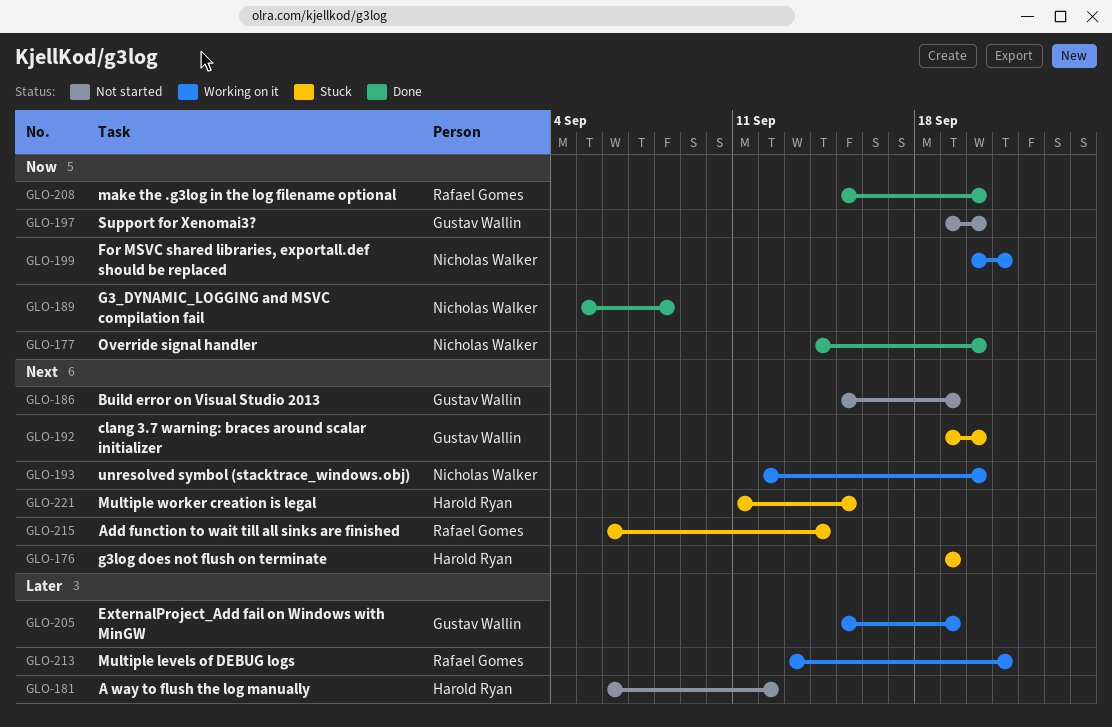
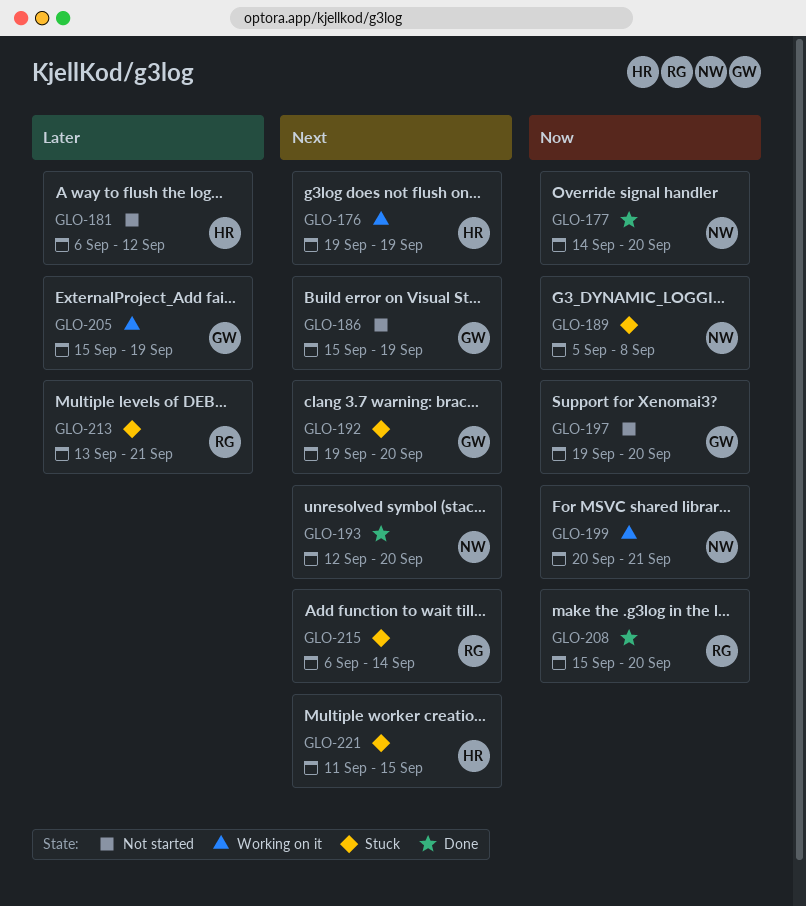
GLO-176, status: Stuck -> Working on it
GLO-189, status: Done -> Stuck
GLO-193, status: Working on it -> Done
GLO-213, status: Working on it -> Stuck

